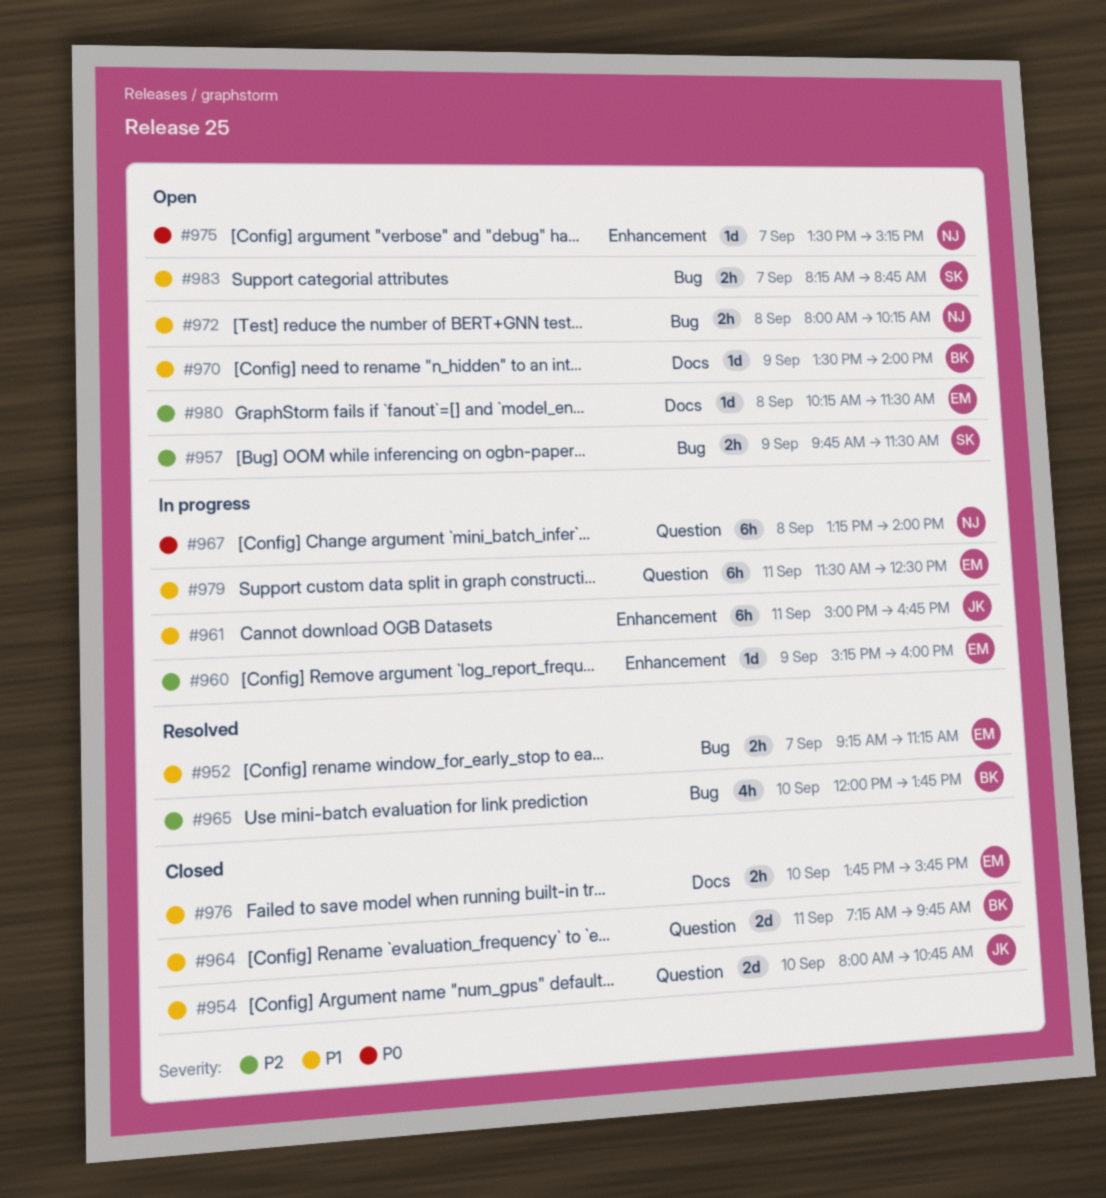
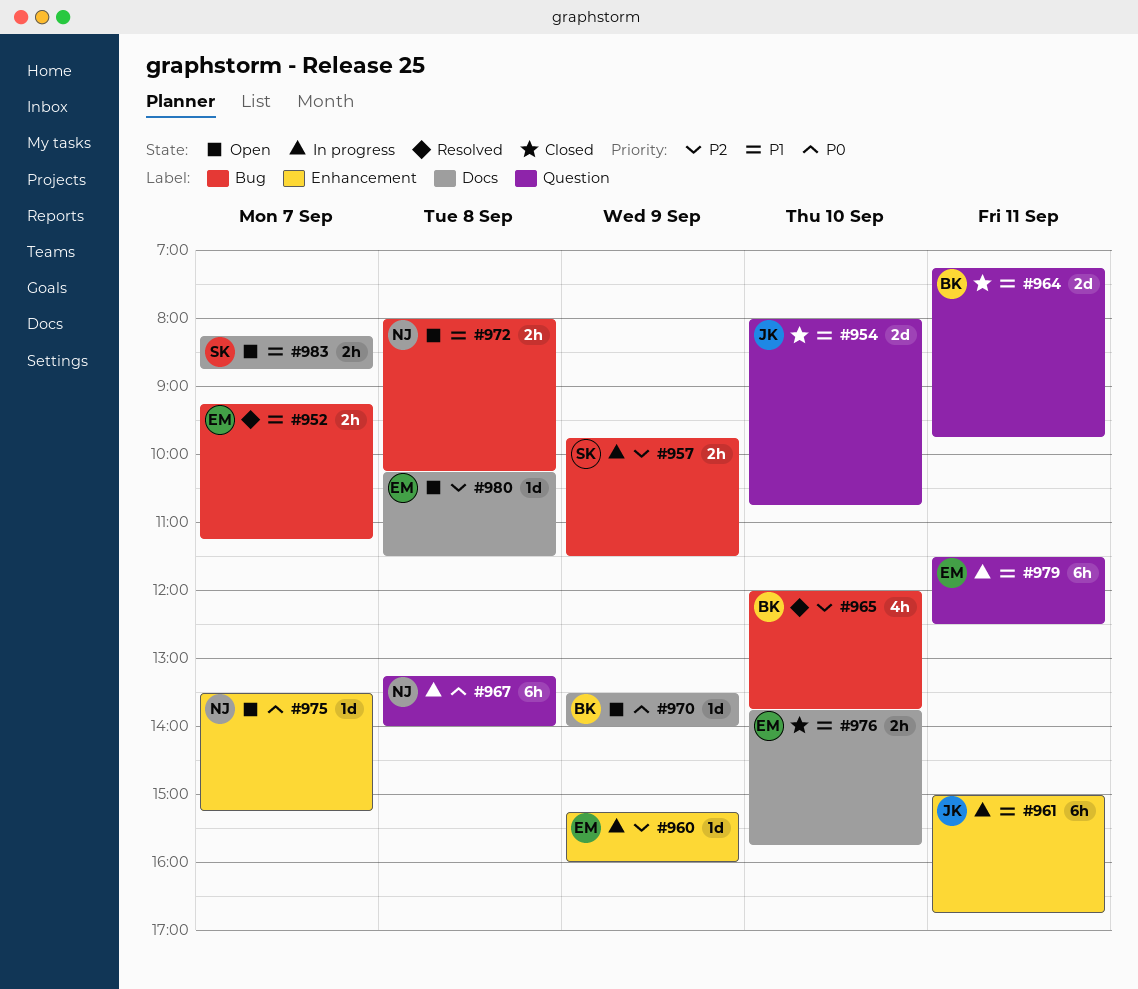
#957, status: Open -> In progress
#970, priority: P1 -> P0
#983, label: Bug -> Docs

